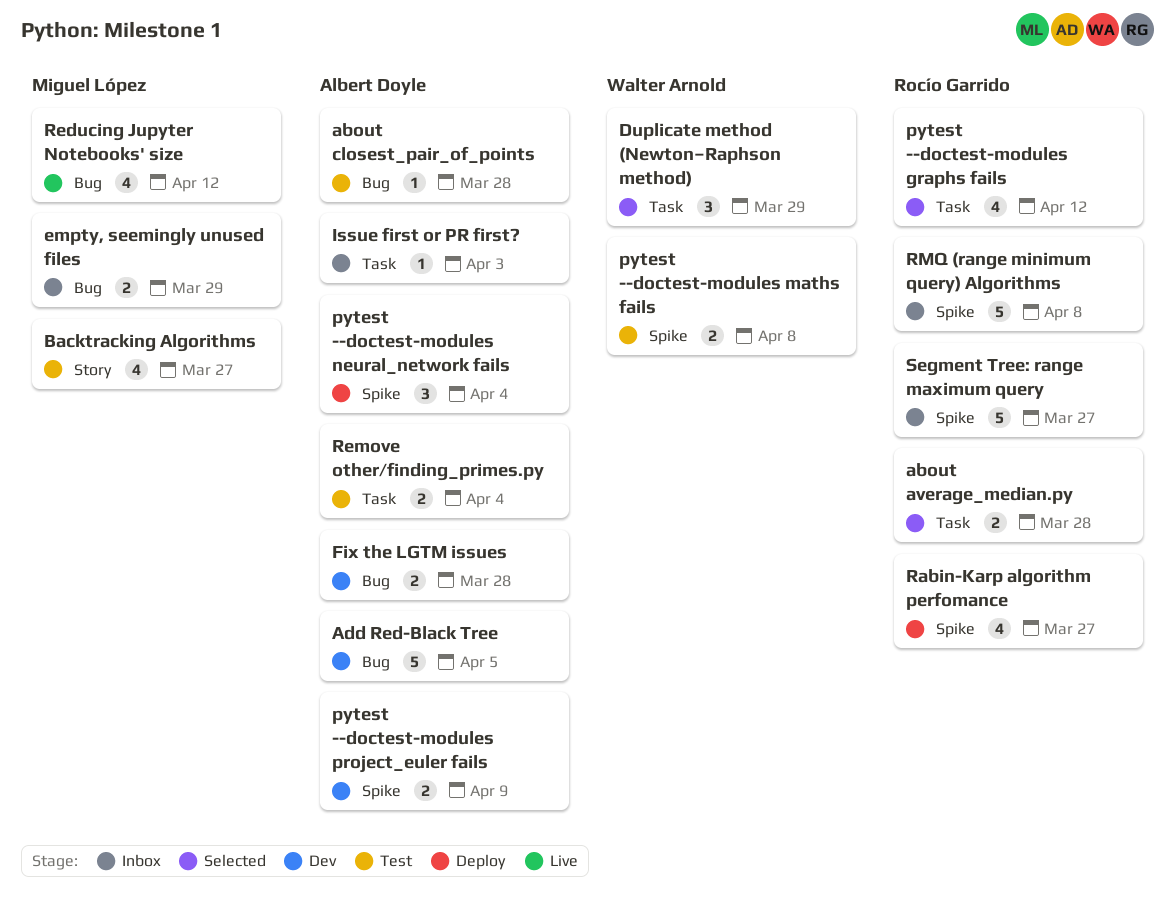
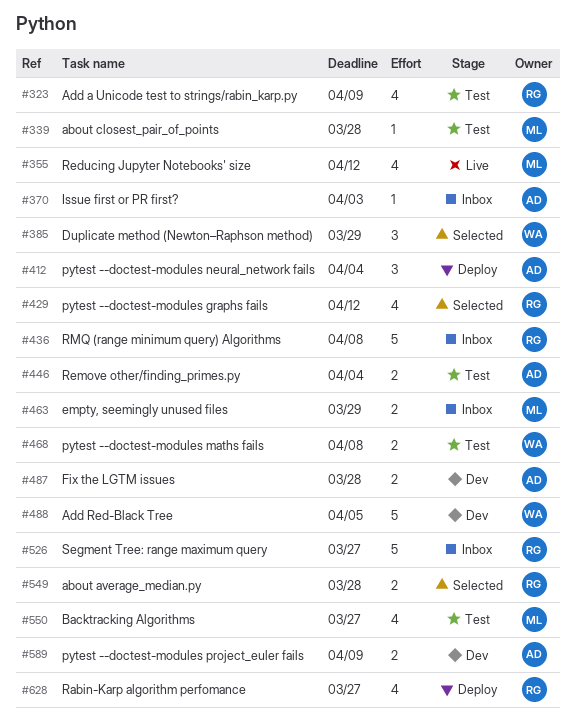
about closest_pair_of_points, owner: Albert Doyle -> Miguel López
Add a Unicode test to strings/rabin_karp.py: none -> present
Add Red-Black Tree, owner: Albert Doyle -> Walter Arnold

